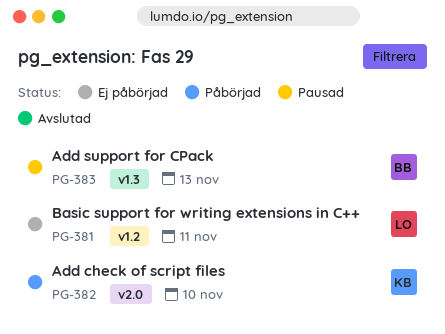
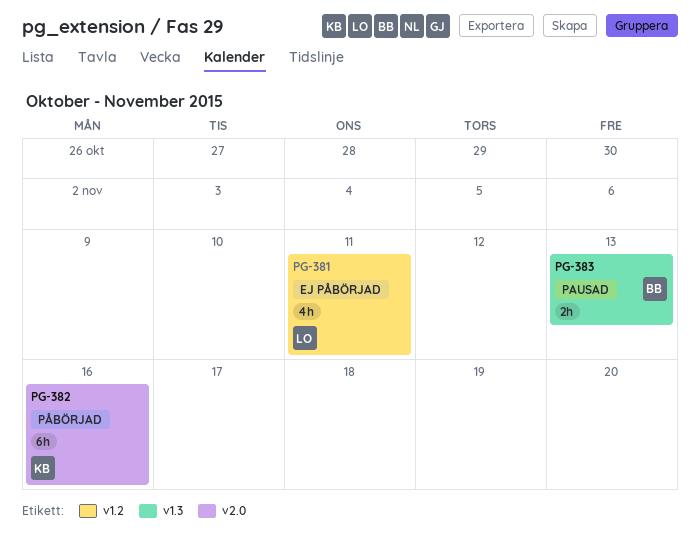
PG-382, due: Nov 10 -> Nov 16

